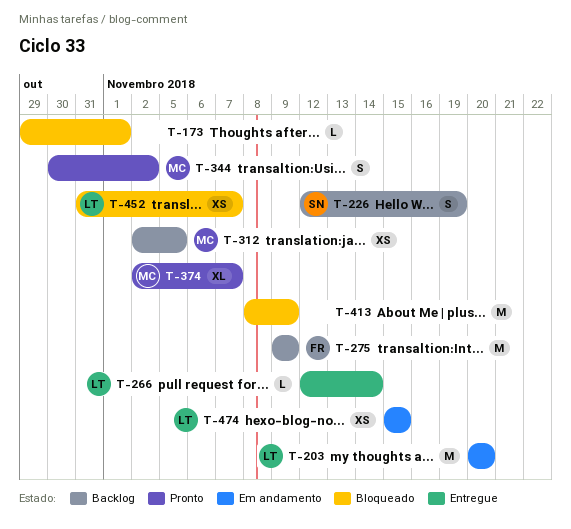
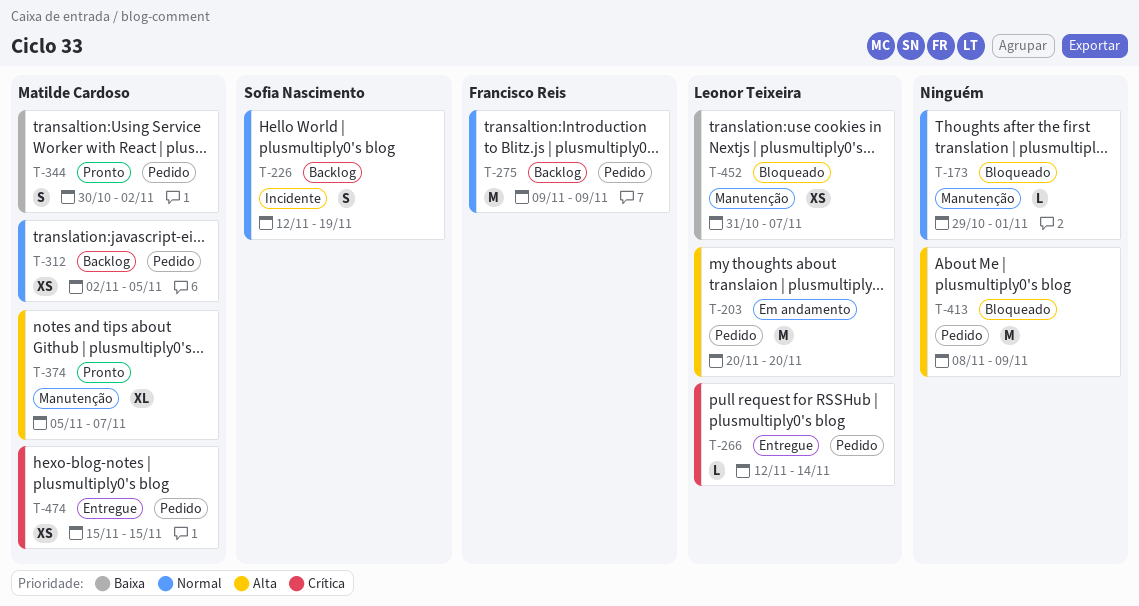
T-374, start: Nov 2 -> Nov 5
T-474, status: Em andamento -> Entregue
T-474, owner: Leonor Teixeira -> Matilde Cardoso

